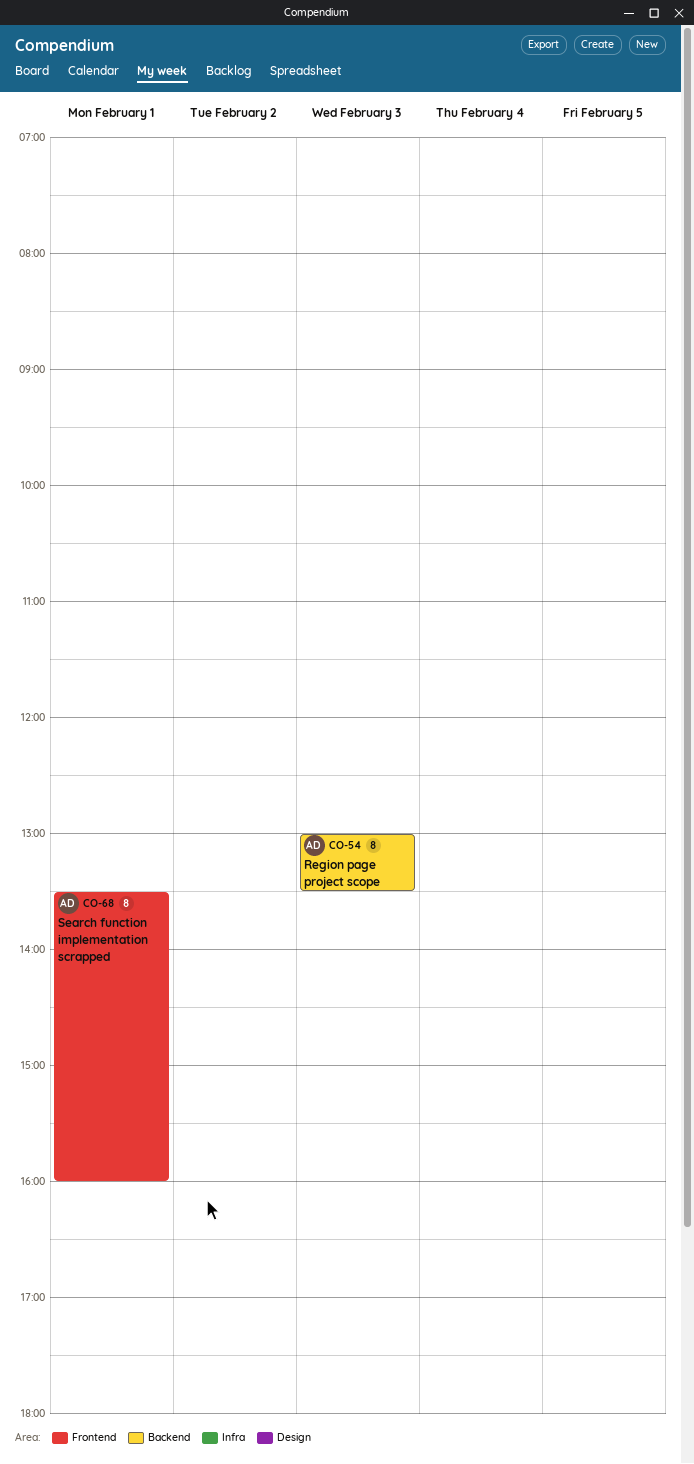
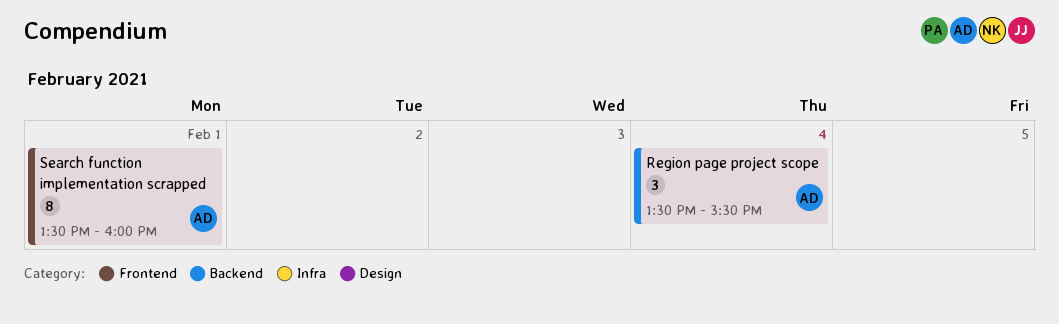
Region page project scope, estimate: 8 -> 3
Region page project scope, day: Feb 3 -> Feb 4
Region page project scope, begins: 13:00 -> 13:30
Region page project scope, ends: 13:30 -> 15:30

